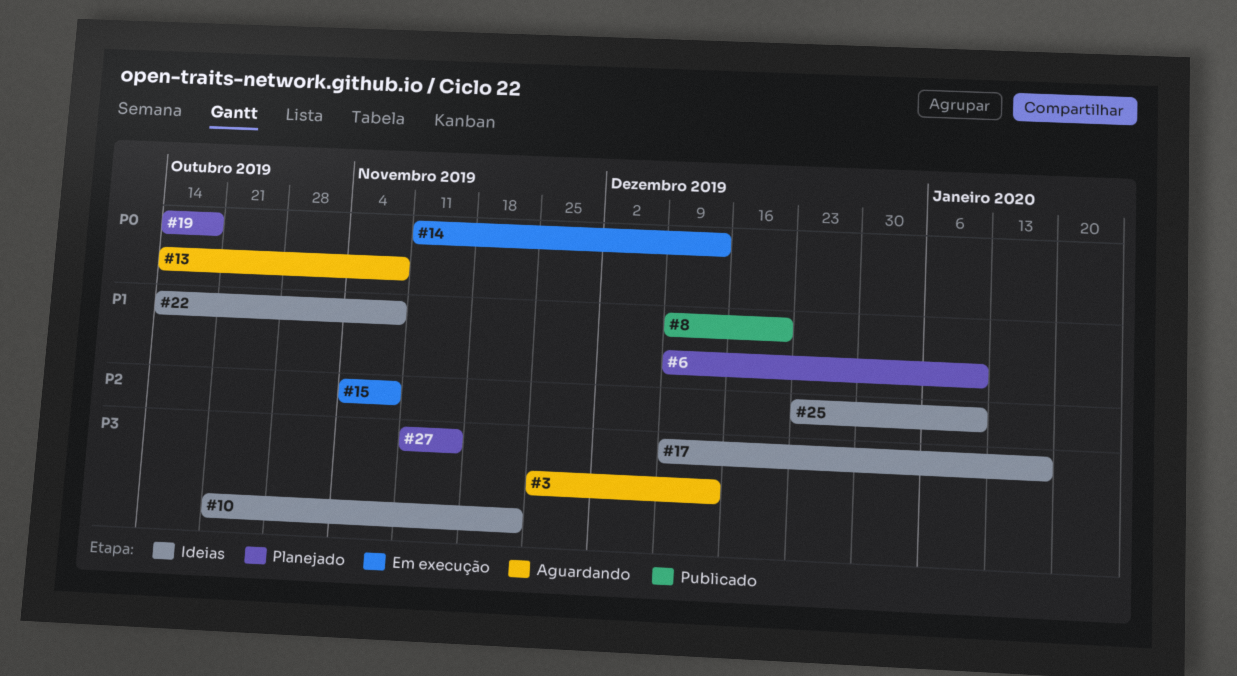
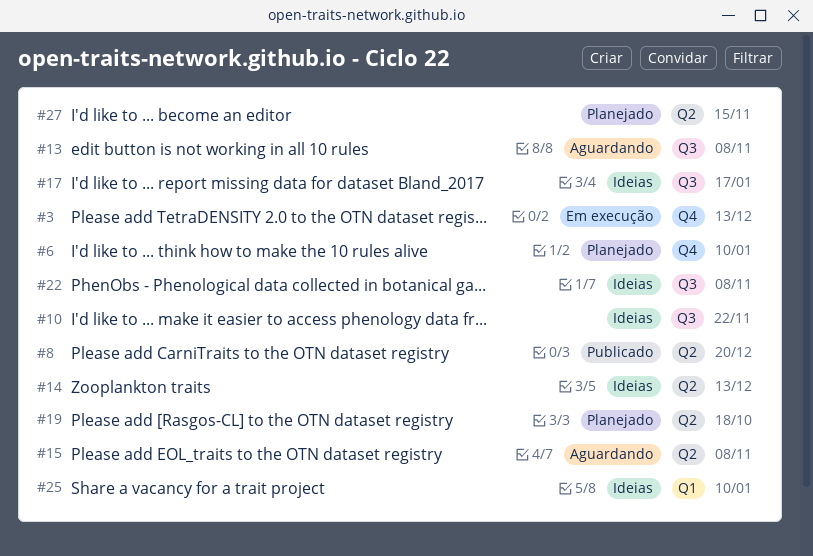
#3, status: Aguardando -> Em execução
#14, status: Em execução -> Ideias
#15, status: Em execução -> Aguardando

